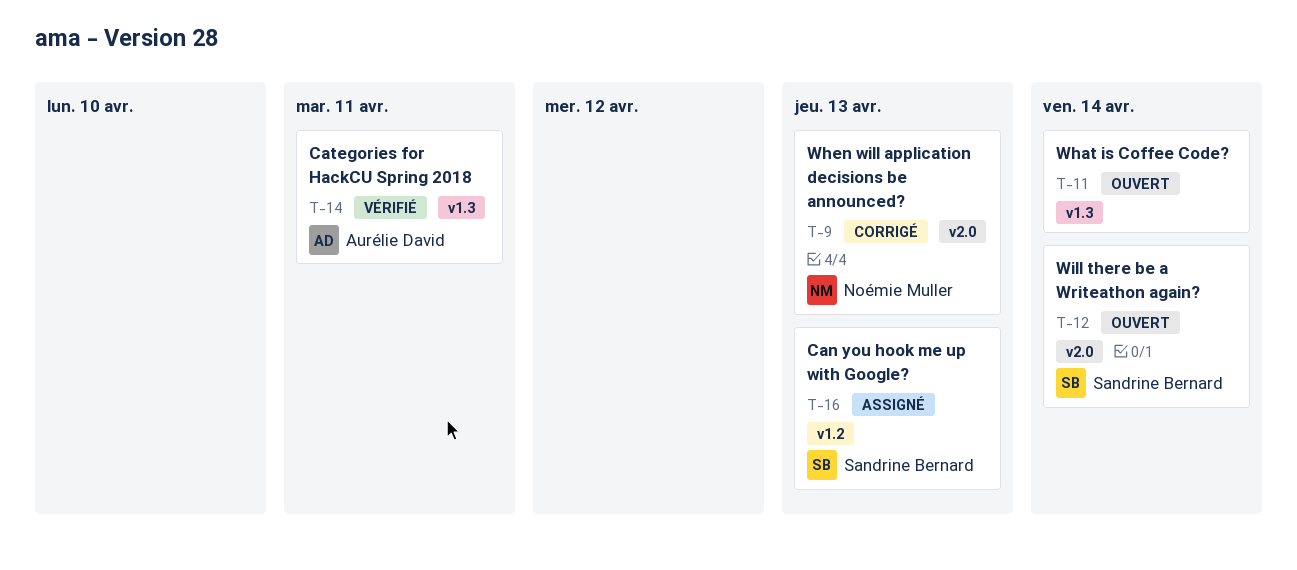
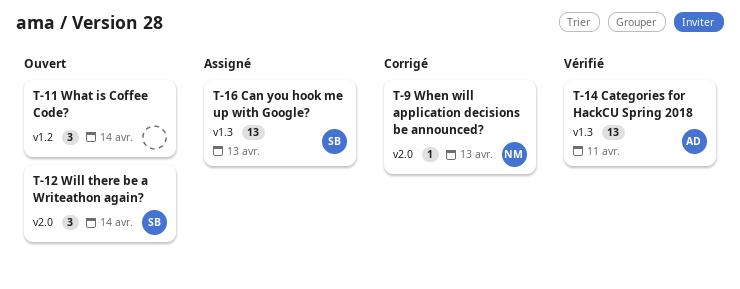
T-11, label: v1.3 -> v1.2
T-16, label: v1.2 -> v1.3

